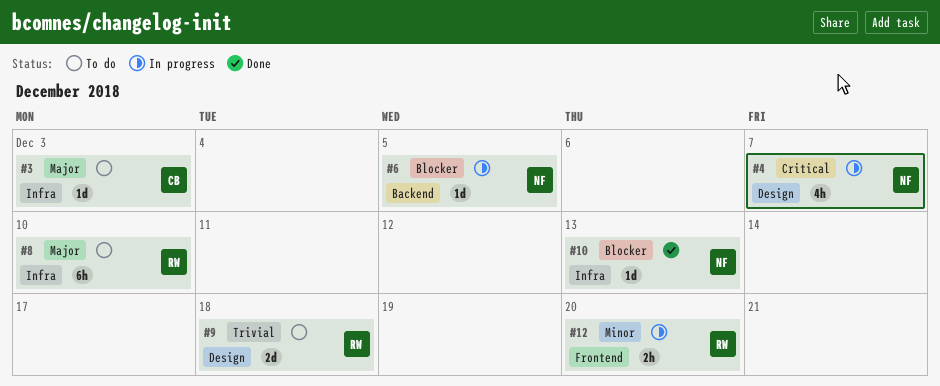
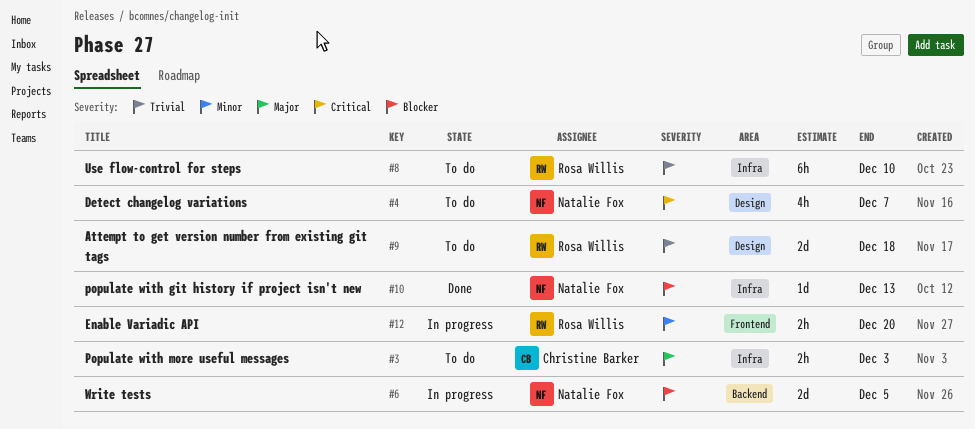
#3, estimate: 1d -> 2h
#4, status: In progress -> To do
#6, estimate: 1d -> 2d
#8, priority: Major -> Trivial

